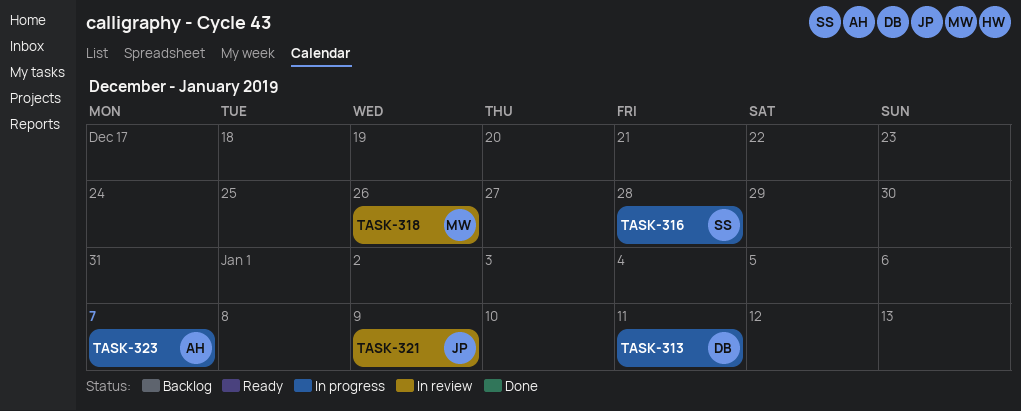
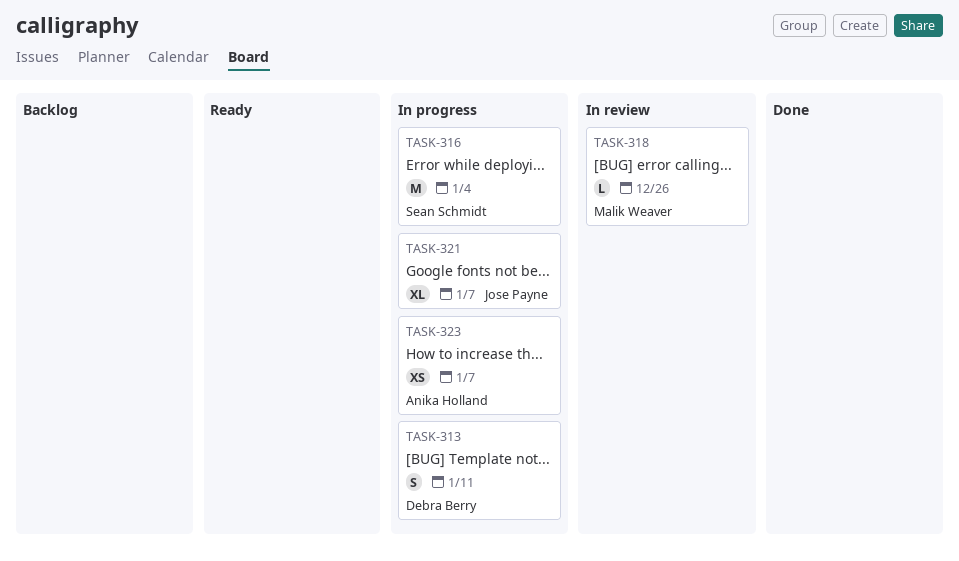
TASK-316, due: Dec 28 -> Jan 4
TASK-321, status: In review -> In progress
TASK-321, due: Jan 9 -> Jan 7

